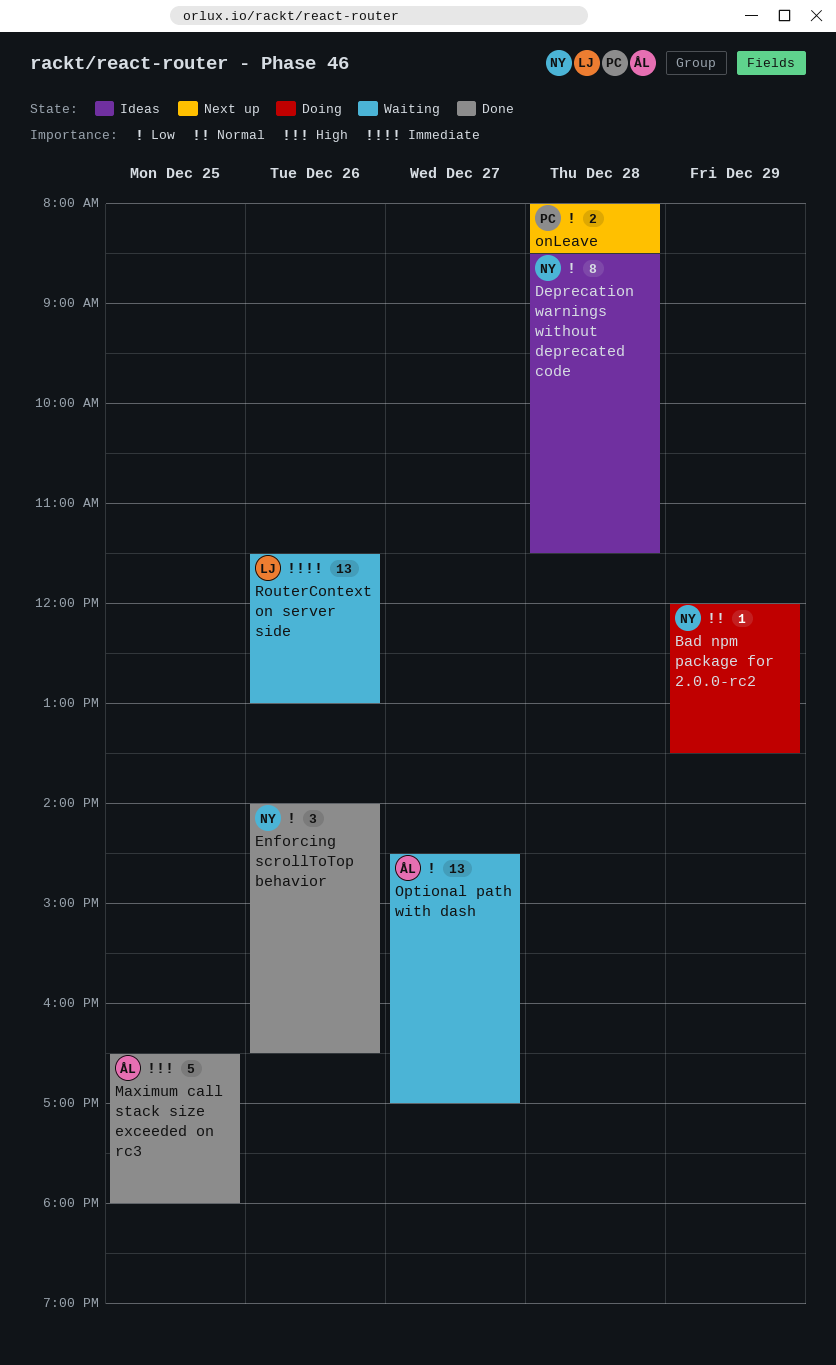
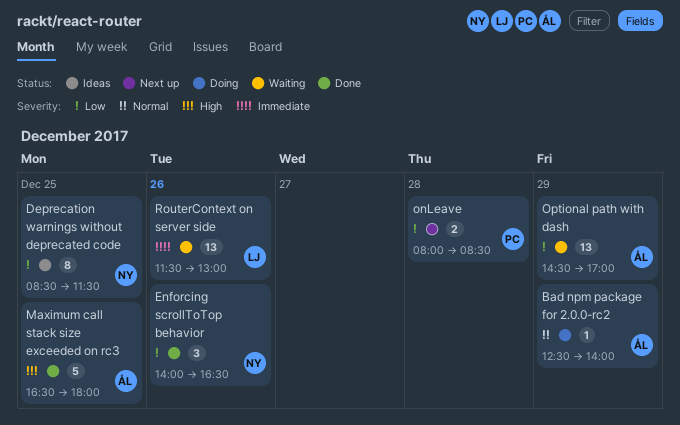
Bad npm package for 2.0.0-rc2, owner: NY -> ÅL
Bad npm package for 2.0.0-rc2, begins: 12:00 -> 12:30
Bad npm package for 2.0.0-rc2, ends: 13:30 -> 14:00
Deprecation warnings without deprecated code, day: Dec 28 -> Dec 25
Optional path with dash, day: Dec 27 -> Dec 29

